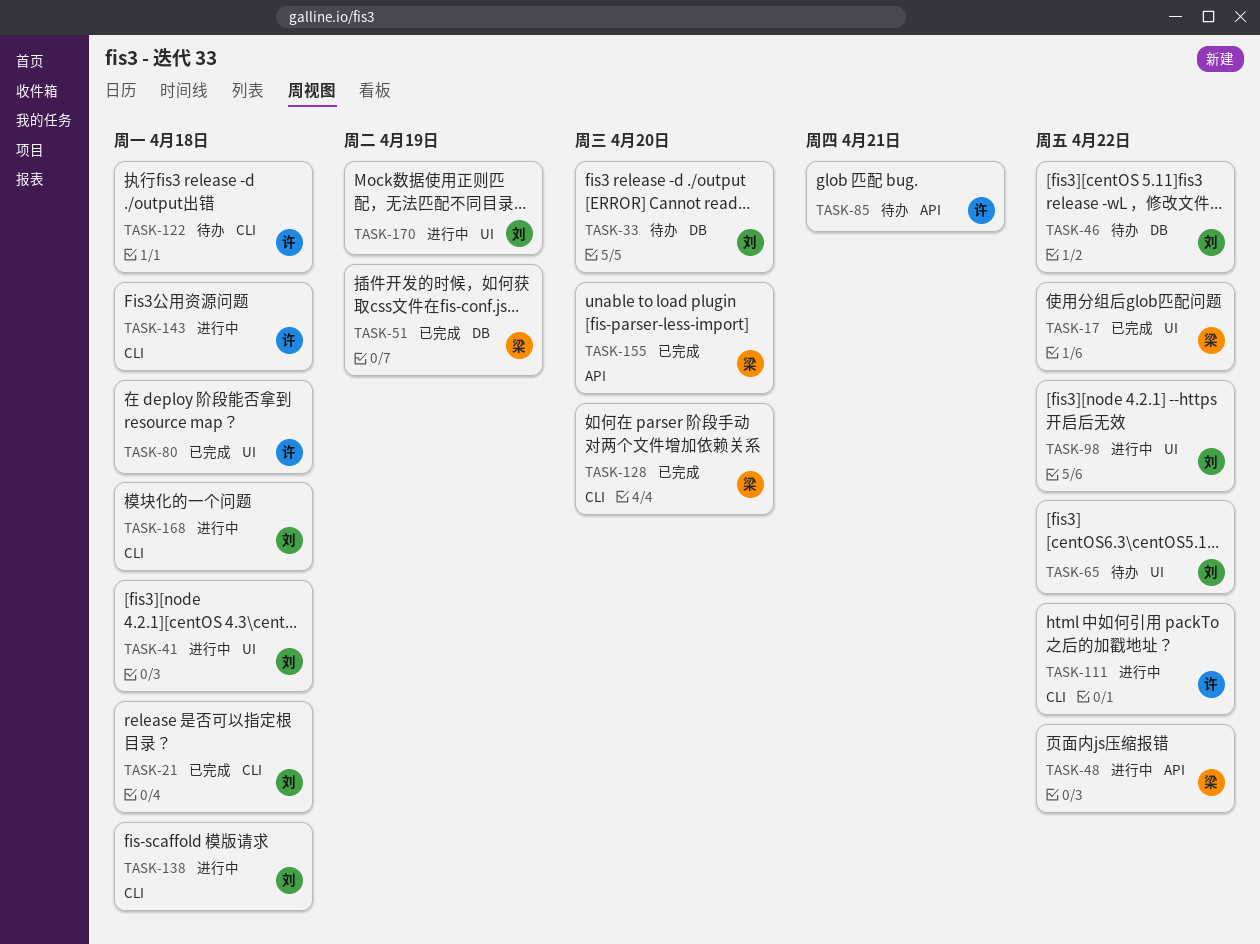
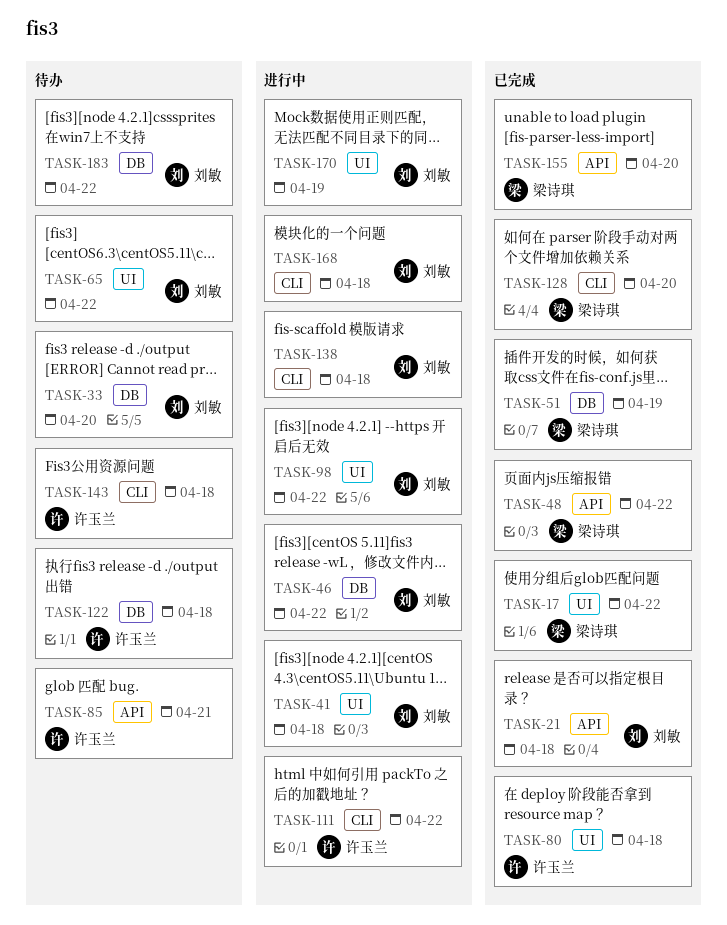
TASK-21, label: CLI -> API
TASK-46, status: 待办 -> 进行中
TASK-48, status: 进行中 -> 已完成
TASK-122, label: CLI -> DB
TASK-143, status: 进行中 -> 待办
TASK-183: none -> present

